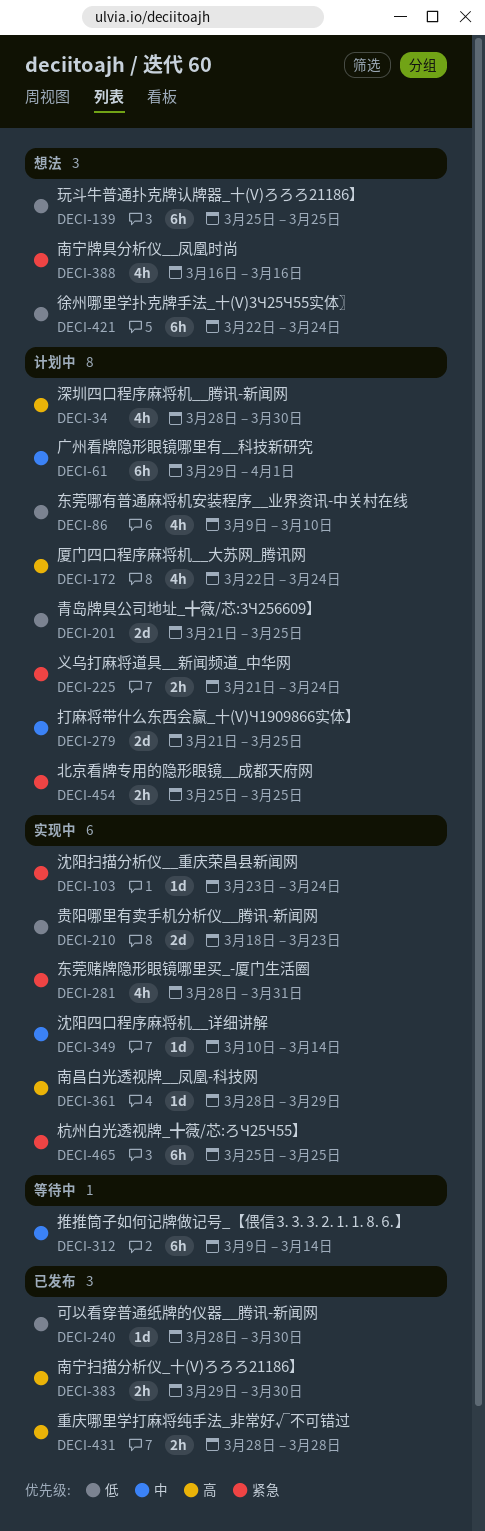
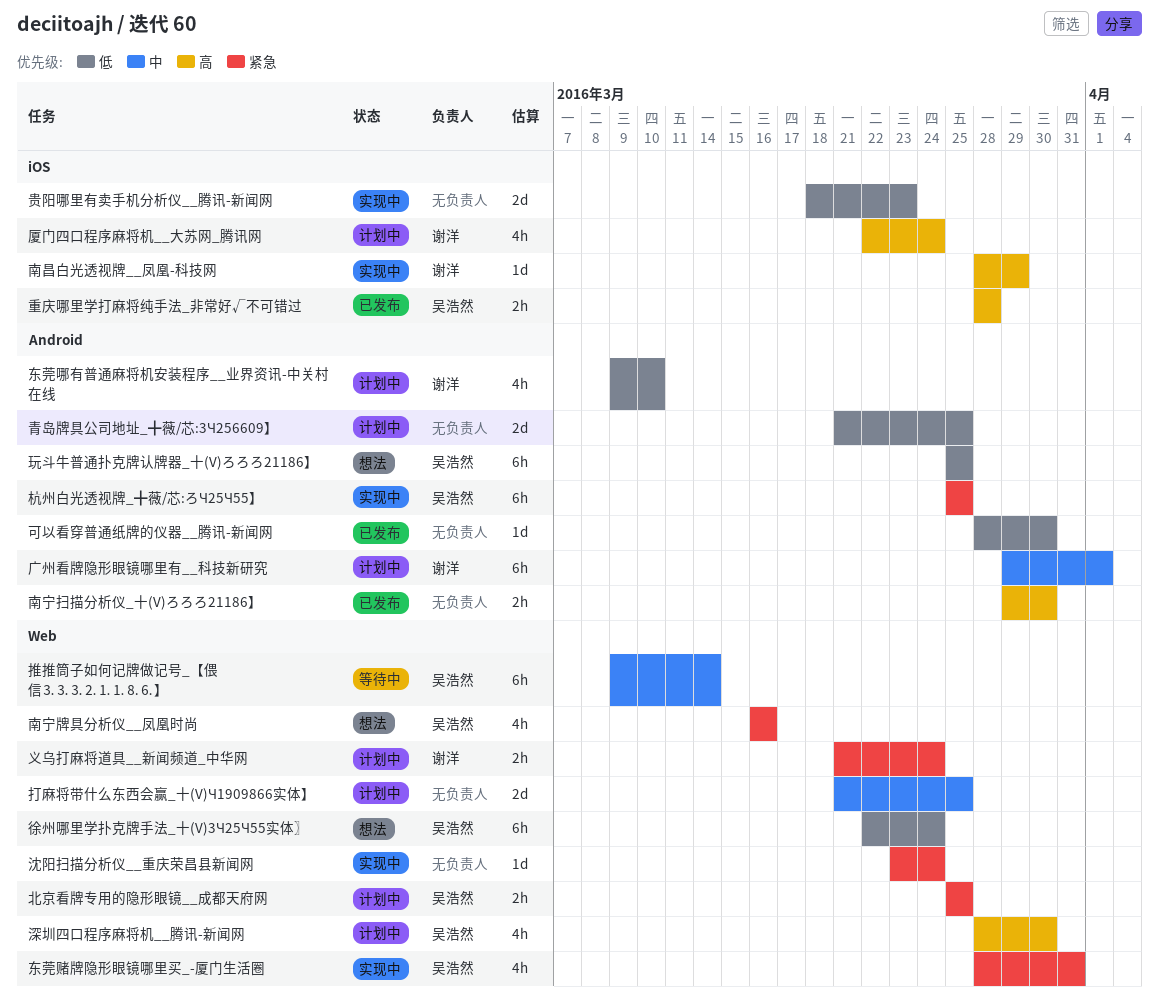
沈阳四口程序麻将机__详细讲解: present -> none

